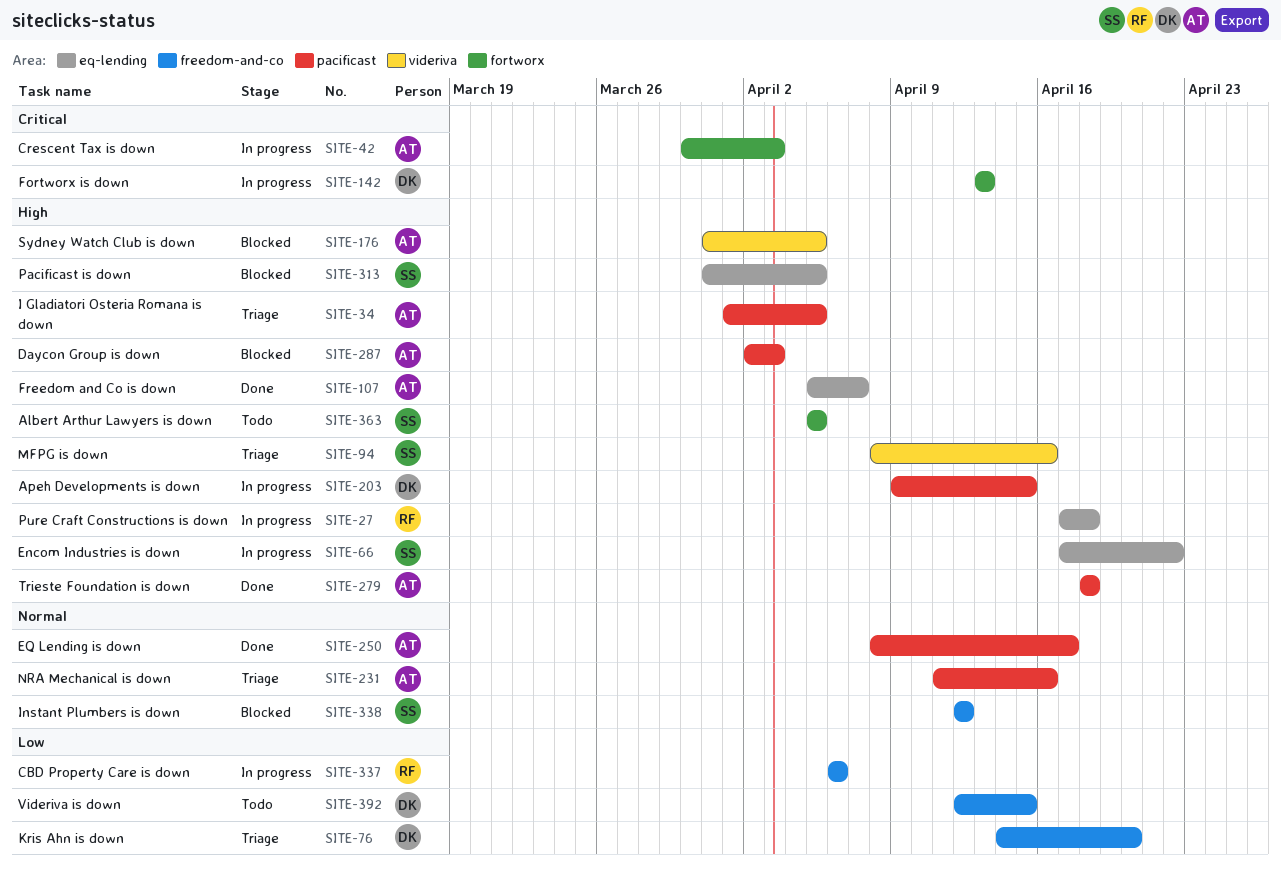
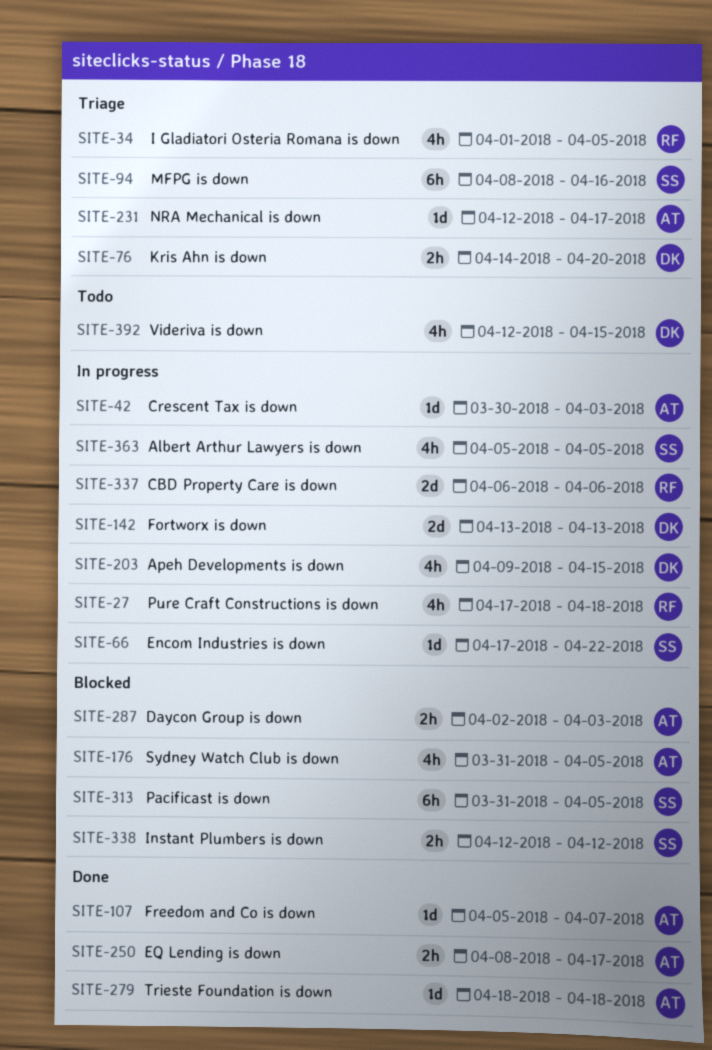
SITE-34, owner: AT -> RF
SITE-231, start: Apr 11 -> Apr 12
SITE-231, due: Apr 16 -> Apr 17
SITE-363, status: Todo -> In progress

